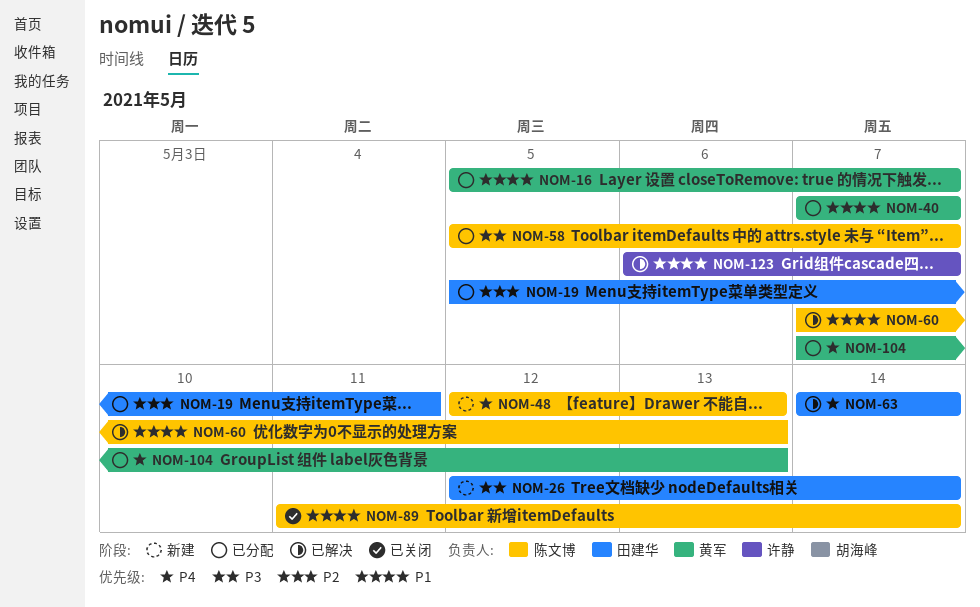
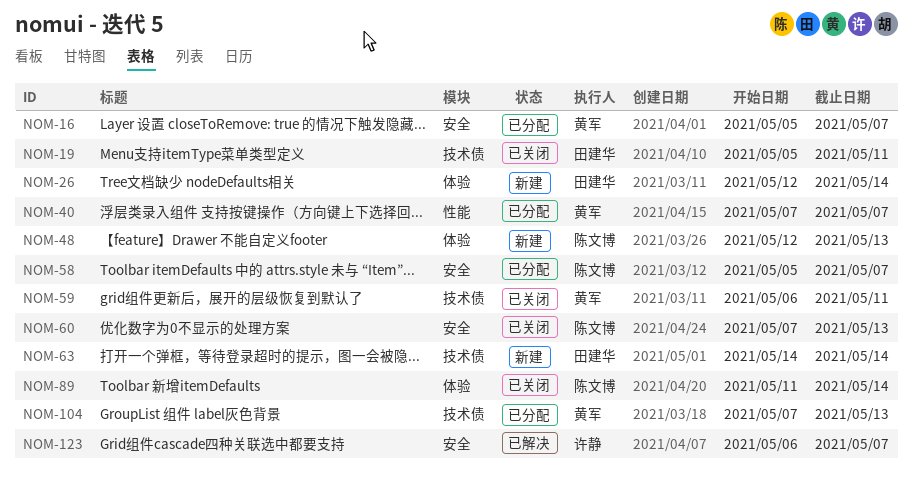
NOM-19, status: 已分配 -> 已关闭
NOM-59: none -> present
NOM-60, status: 已解决 -> 已关闭
NOM-63, status: 已解决 -> 新建

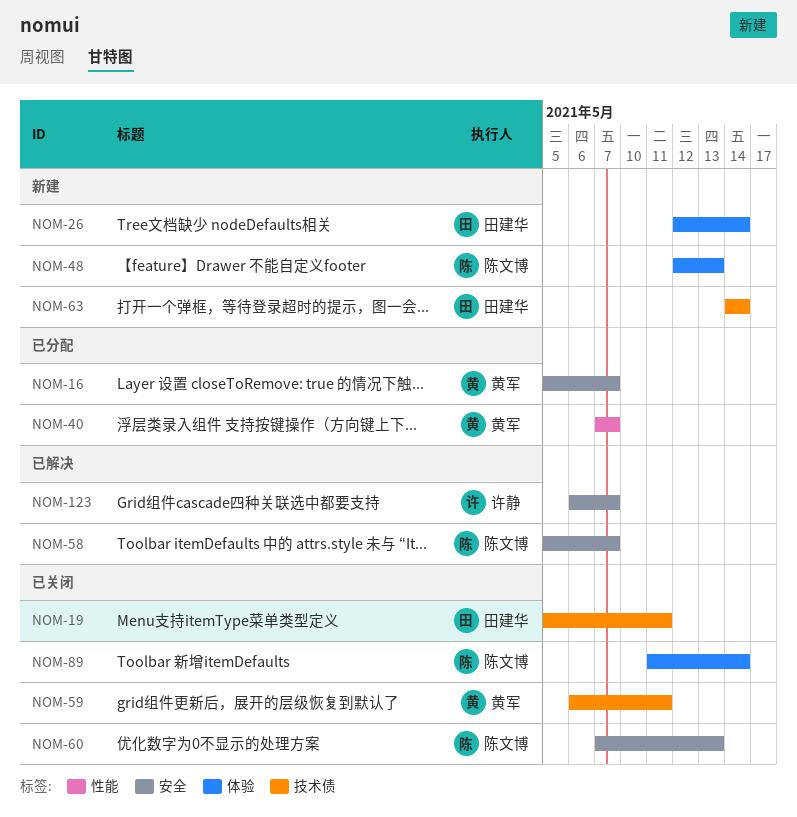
NOM-58, status: 已分配 -> 已解决
NOM-104: present -> none

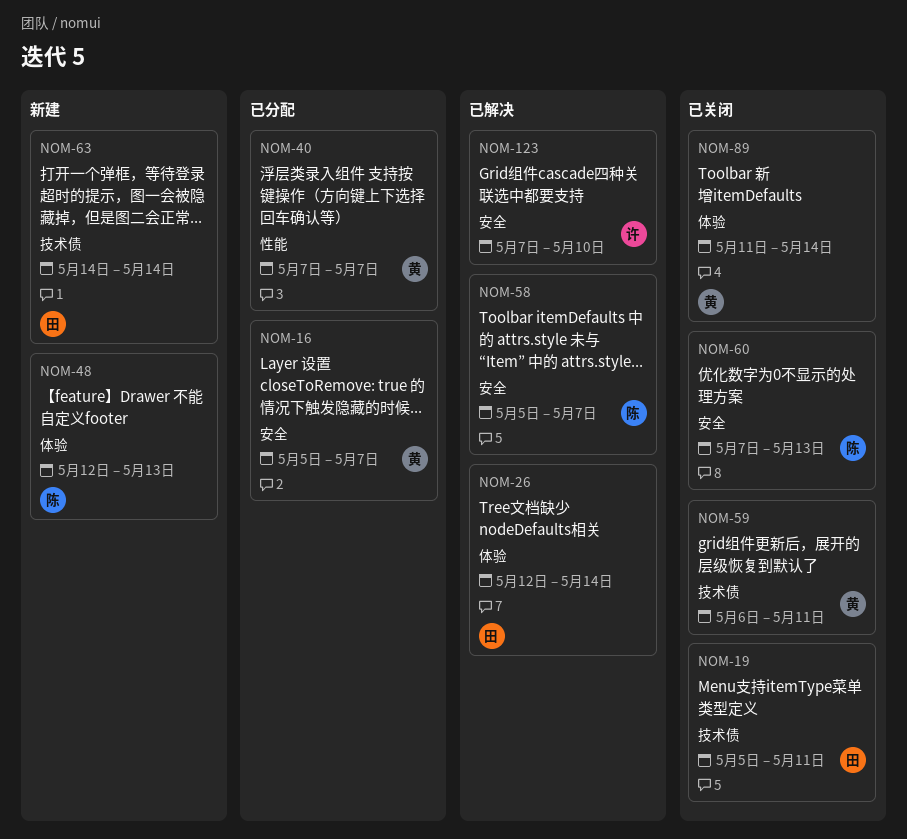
NOM-26, status: 新建 -> 已解决
NOM-89, owner: 陈文博 -> 黄军
NOM-123, start: May 6 -> May 7
NOM-123, due: May 7 -> May 10

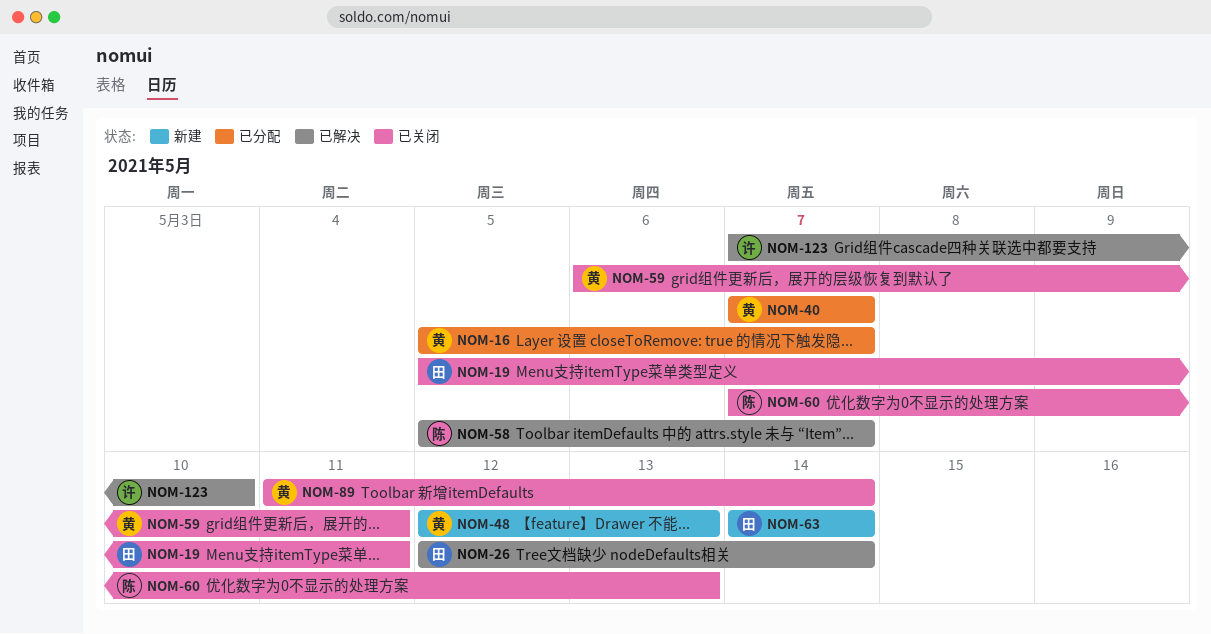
NOM-48, owner: 陈 -> 黄

